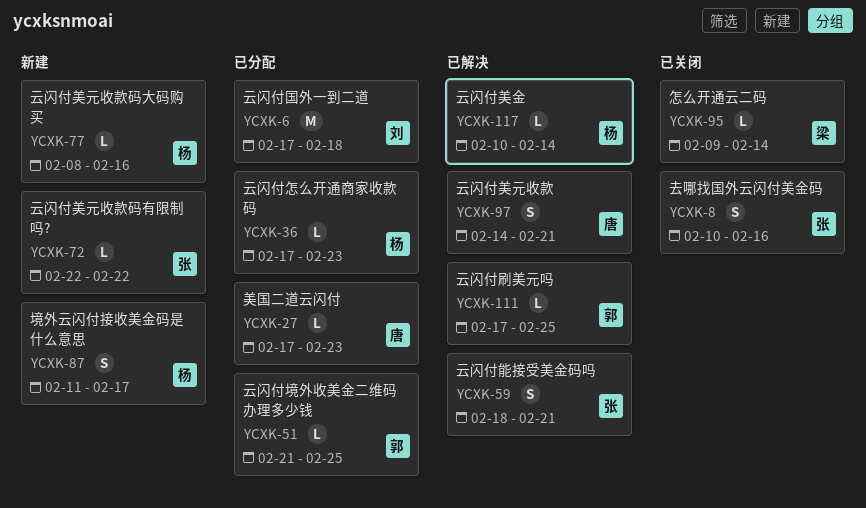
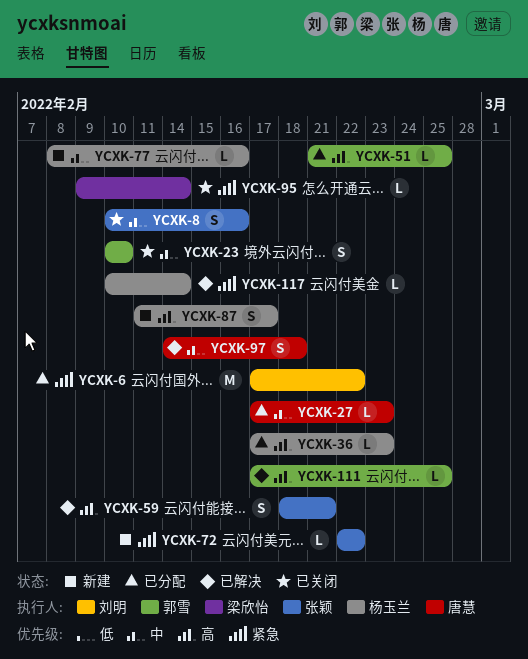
YCXK-6, due: Feb 18 -> Feb 22
YCXK-23: none -> present
YCXK-97, due: Feb 21 -> Feb 18

